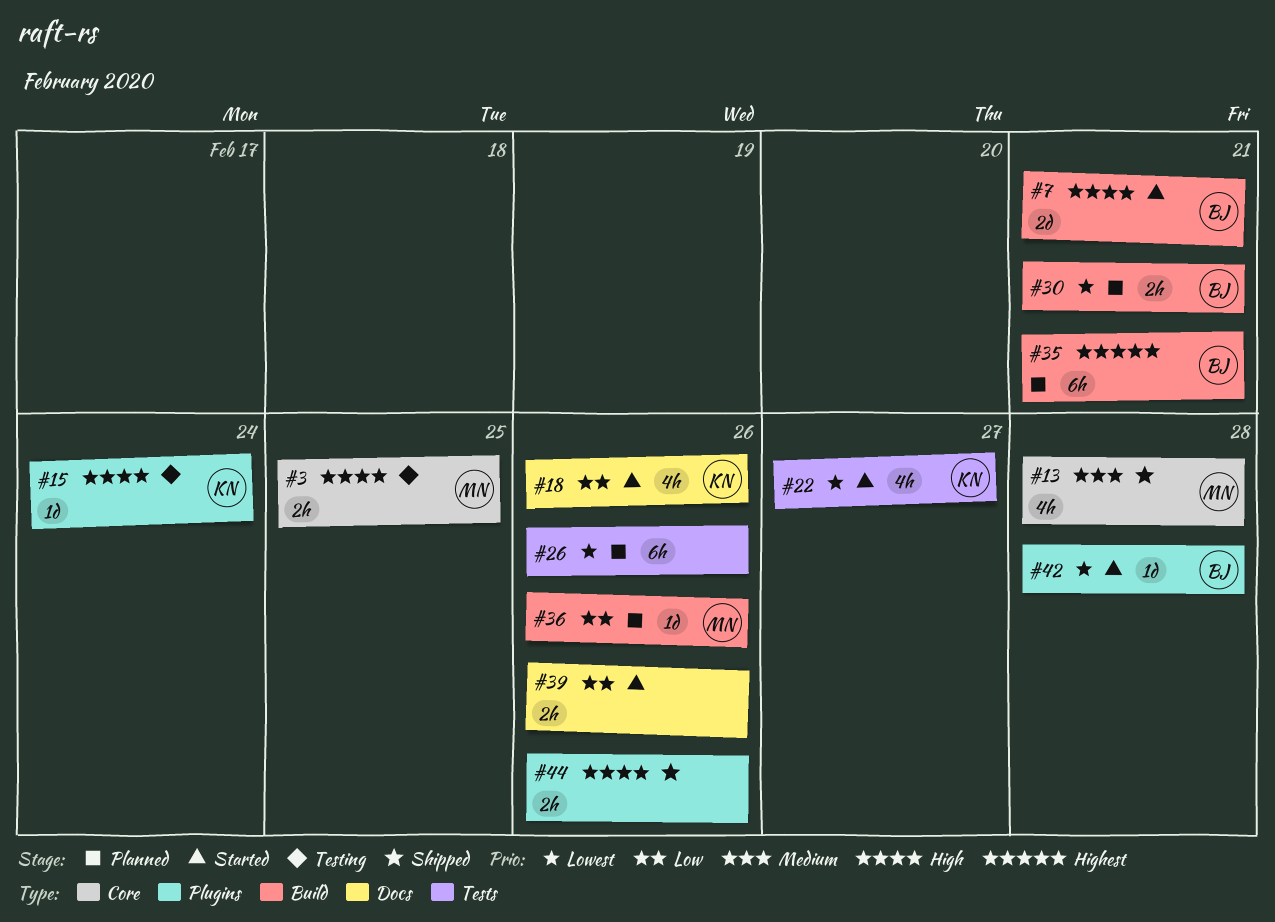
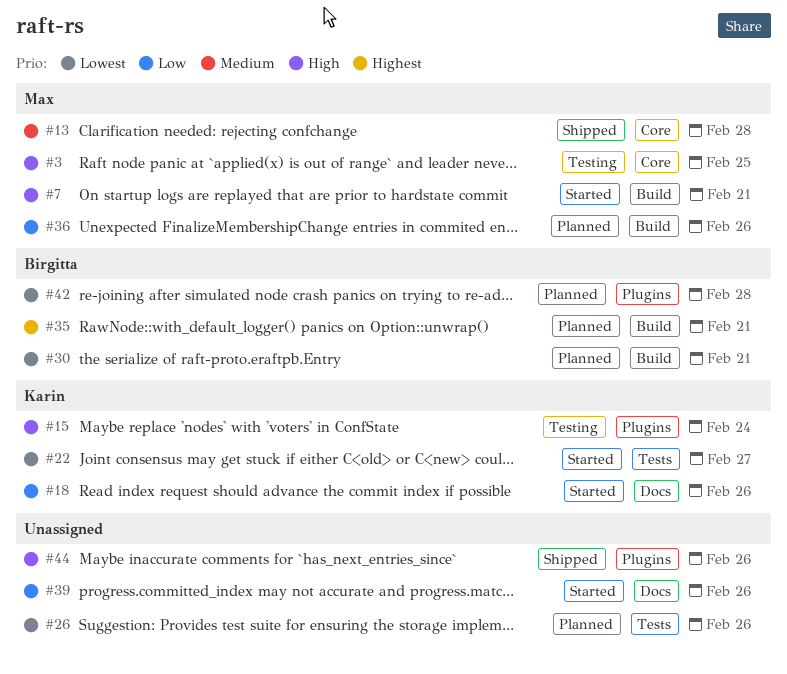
#7, owner: Birgitta -> Max
#42, status: Started -> Planned

